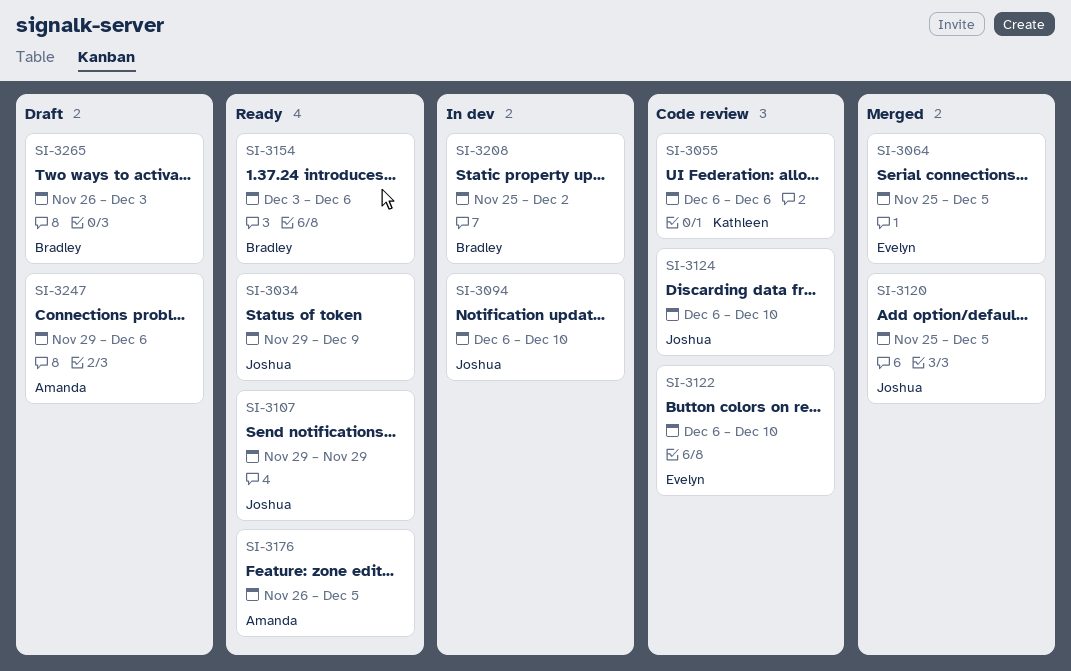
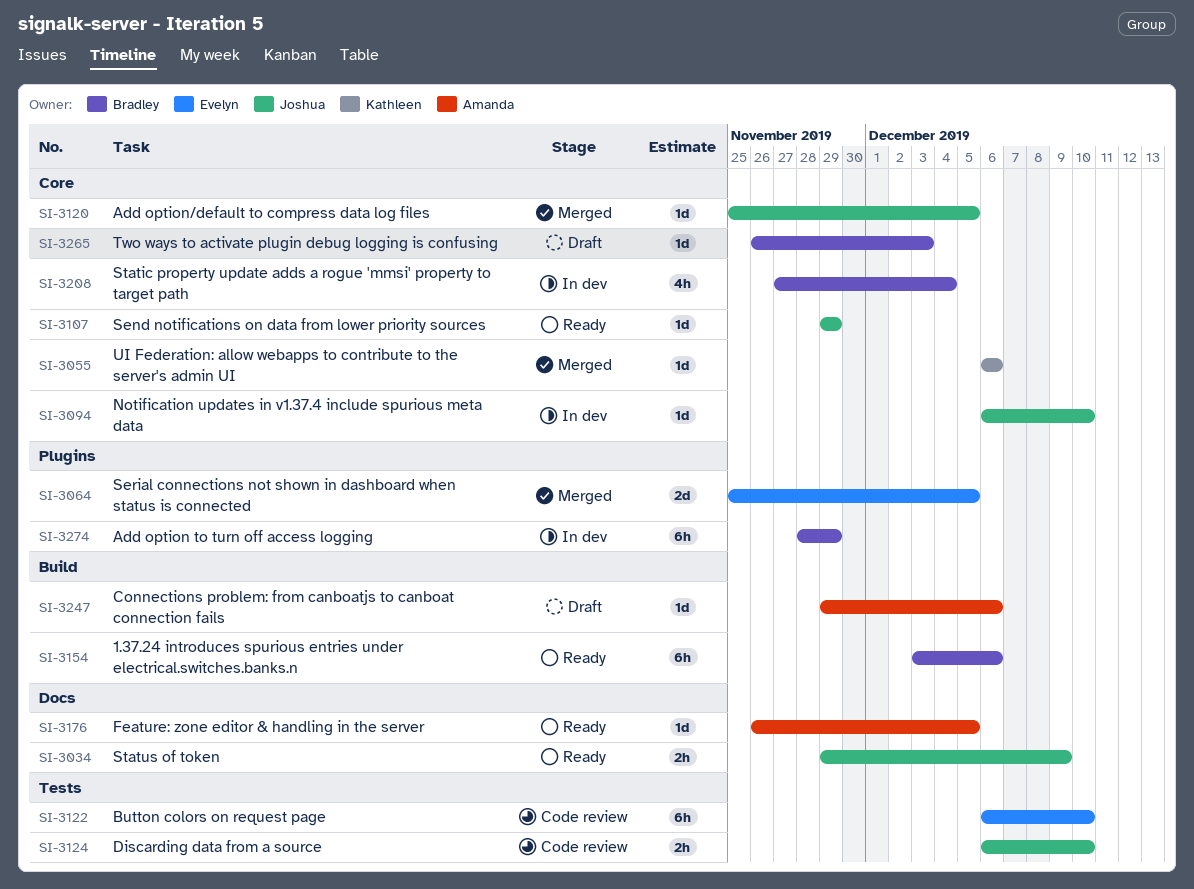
SI-3055, status: Code review -> Merged
SI-3208, start: Nov 25 -> Nov 27
SI-3208, due: Dec 2 -> Dec 4
SI-3274: none -> present

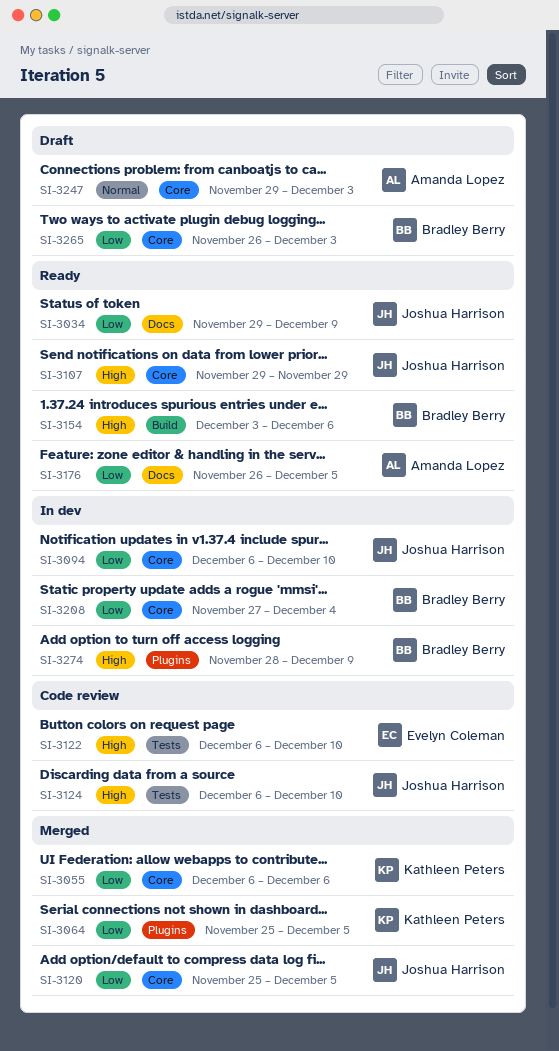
SI-3064, owner: Evelyn Coleman -> Kathleen Peters
SI-3247, label: Build -> Core
SI-3247, due: Dec 6 -> Dec 3
SI-3274, due: Nov 29 -> Dec 9

